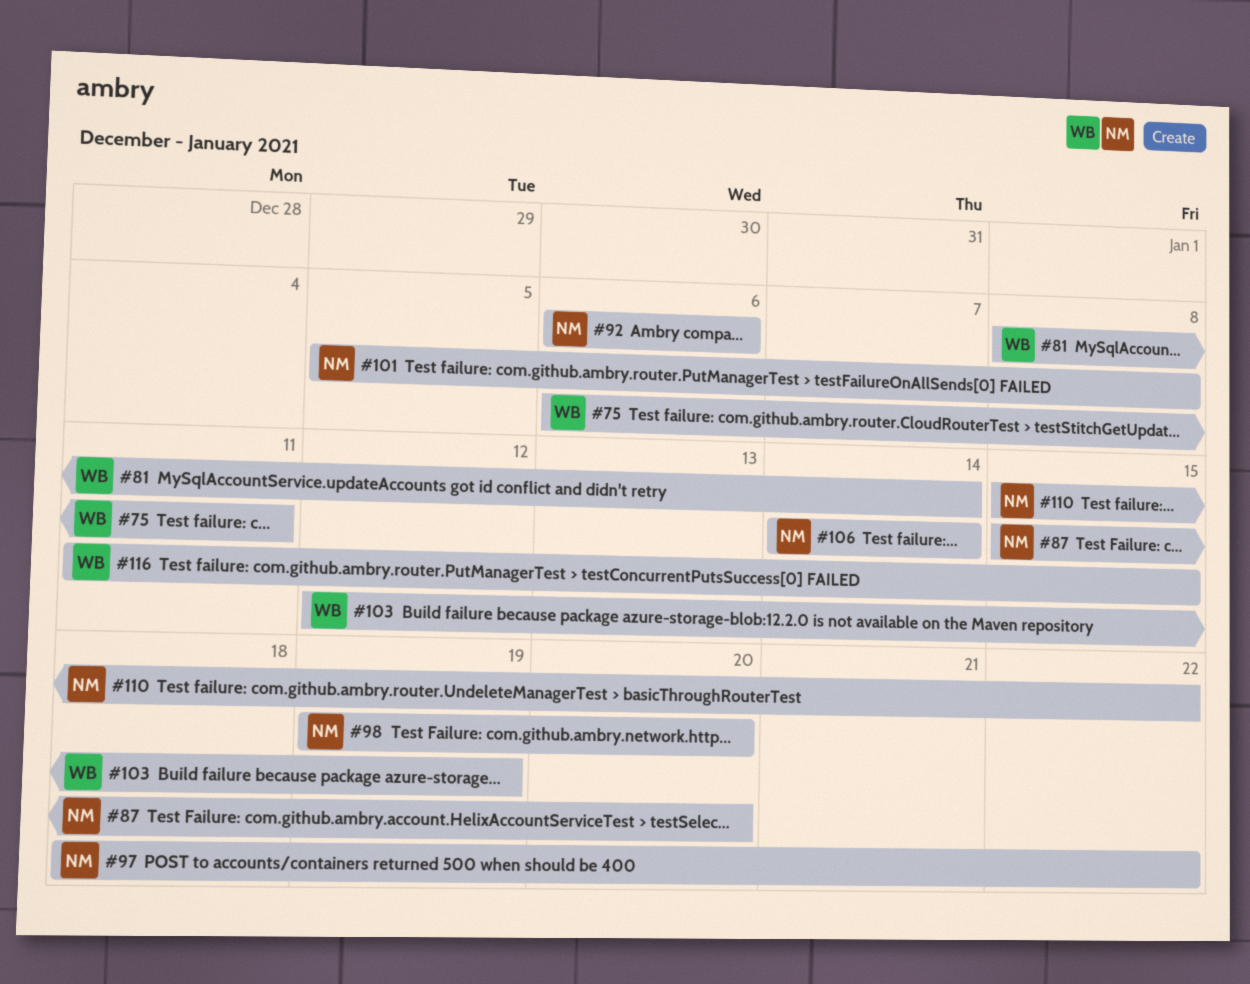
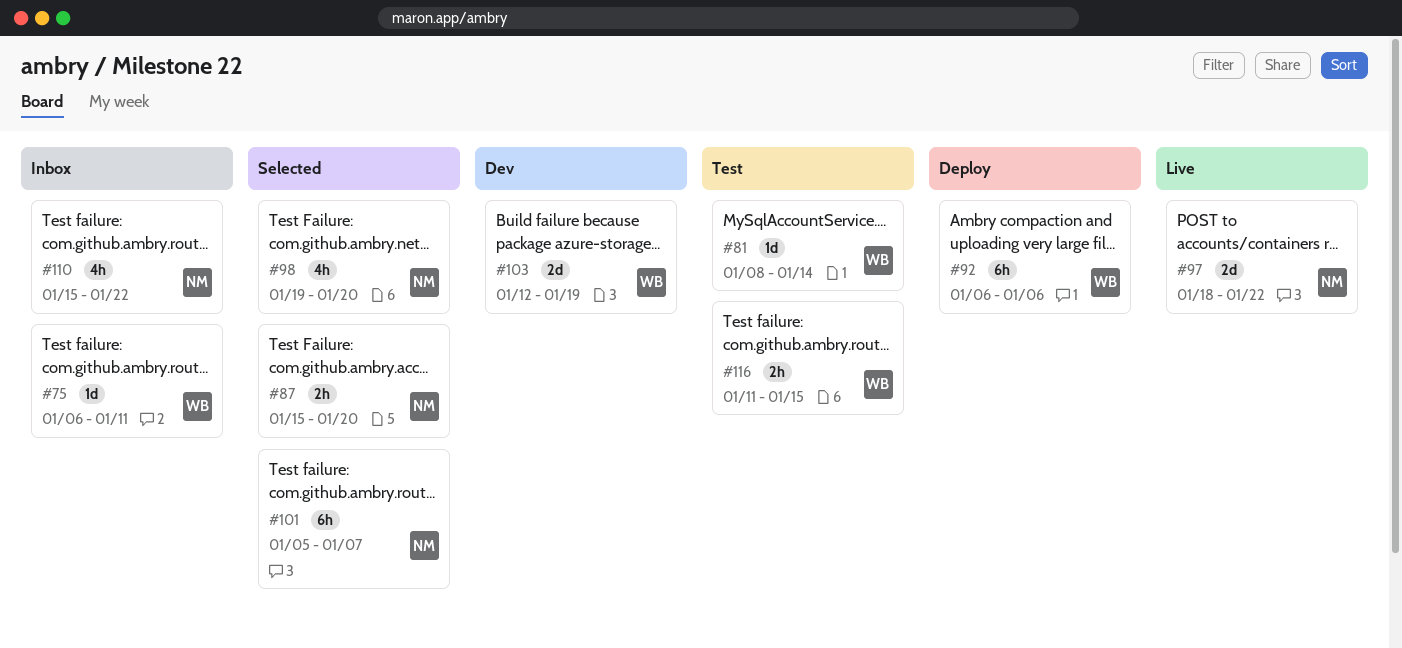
#92, owner: NM -> WB
#101, due: Jan 8 -> Jan 7
#106: present -> none

